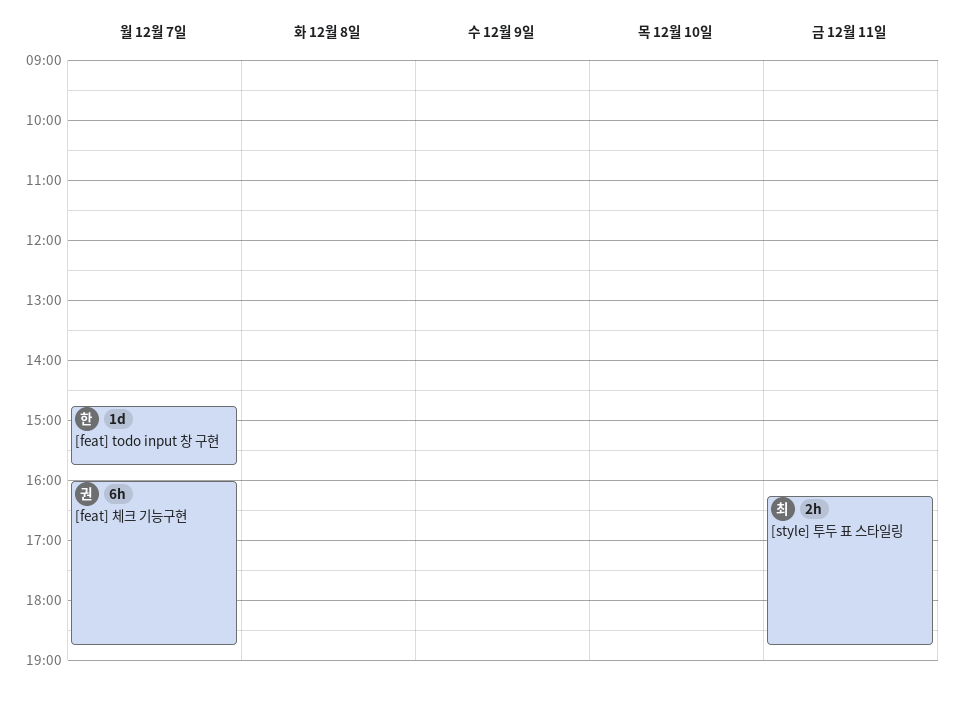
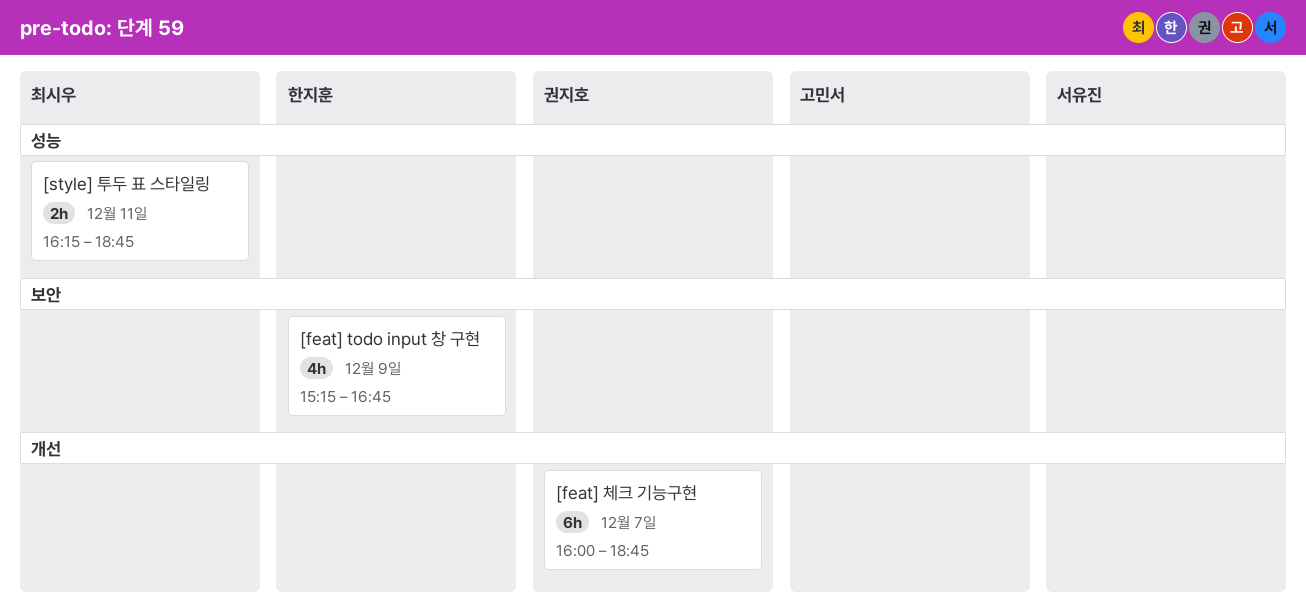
[feat] todo input 창 구현, estimate: 1d -> 4h
[feat] todo input 창 구현, day: Dec 7 -> Dec 9
[feat] todo input 창 구현, begins: 14:45 -> 15:15
[feat] todo input 창 구현, ends: 15:45 -> 16:45

